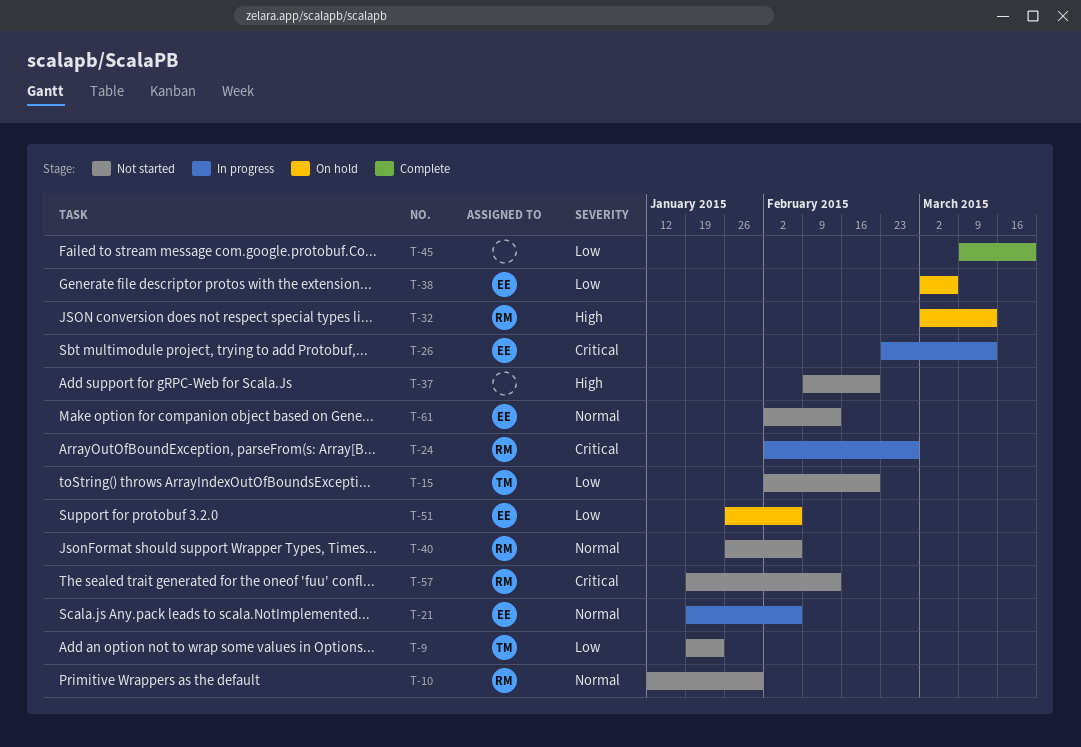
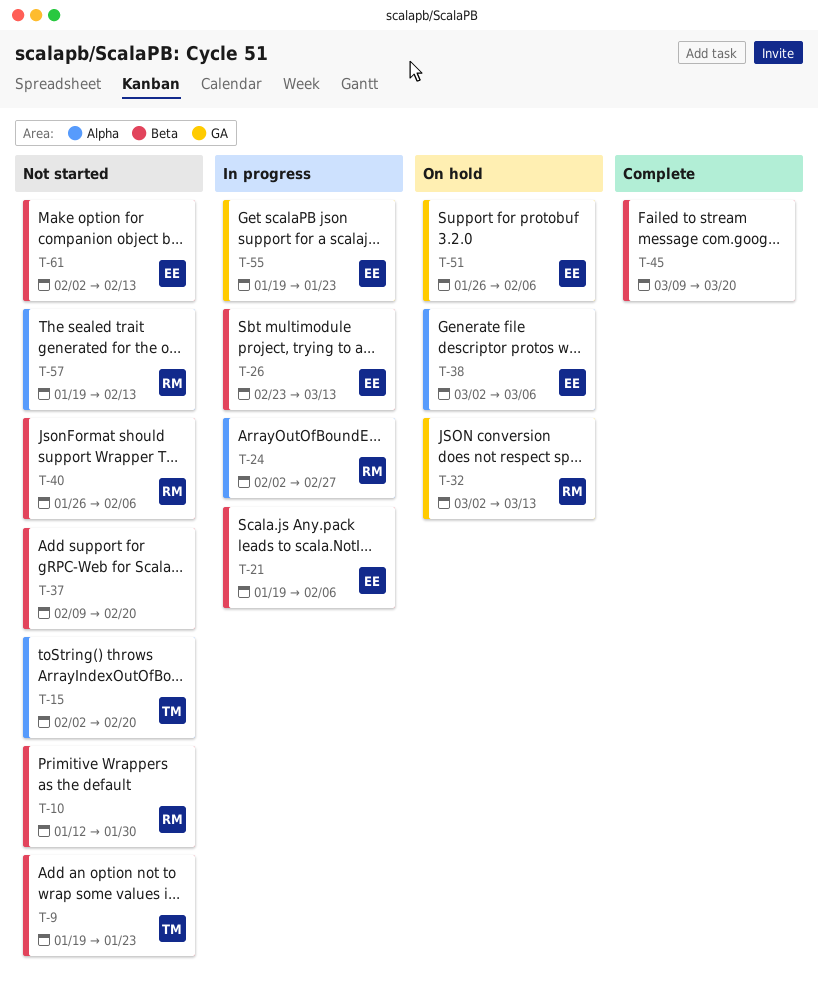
T-55: none -> present

